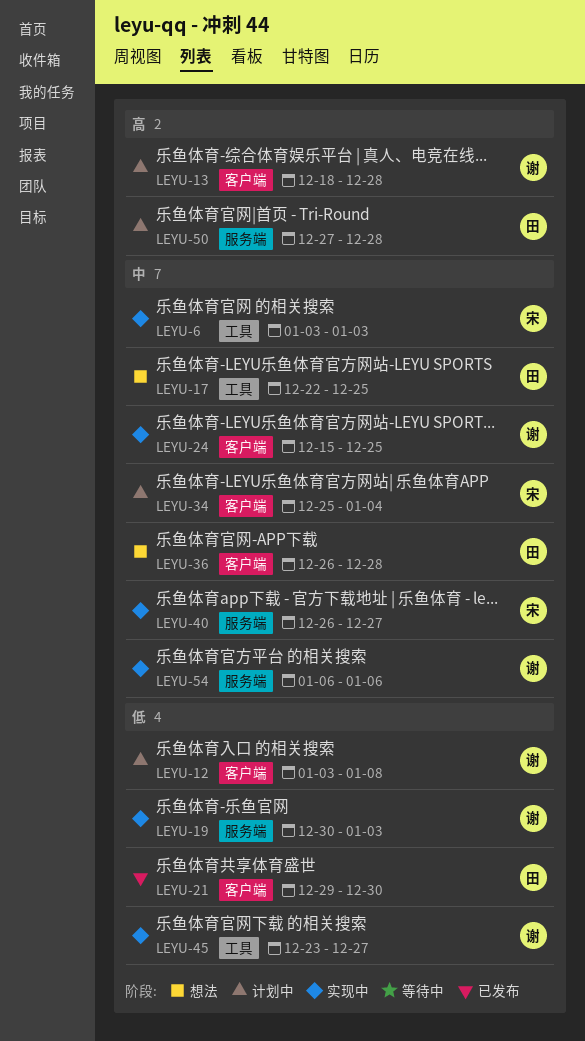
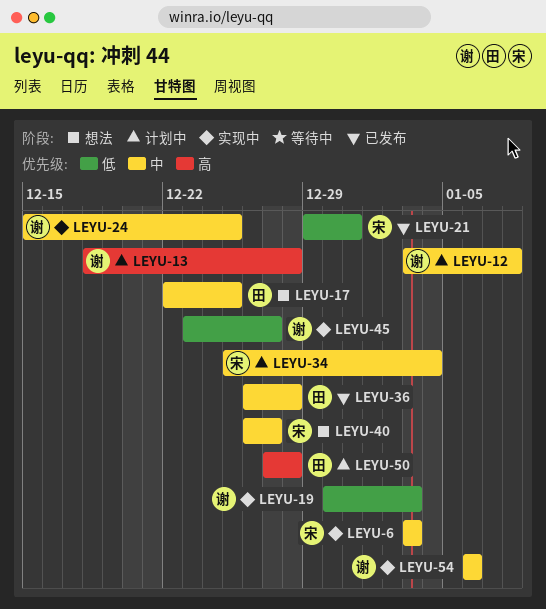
LEYU-12, priority: 低 -> 中
LEYU-21, owner: 田 -> 宋
LEYU-21, due: Dec 30 -> Dec 31
LEYU-36, status: 想法 -> 已发布
LEYU-40, status: 实现中 -> 想法

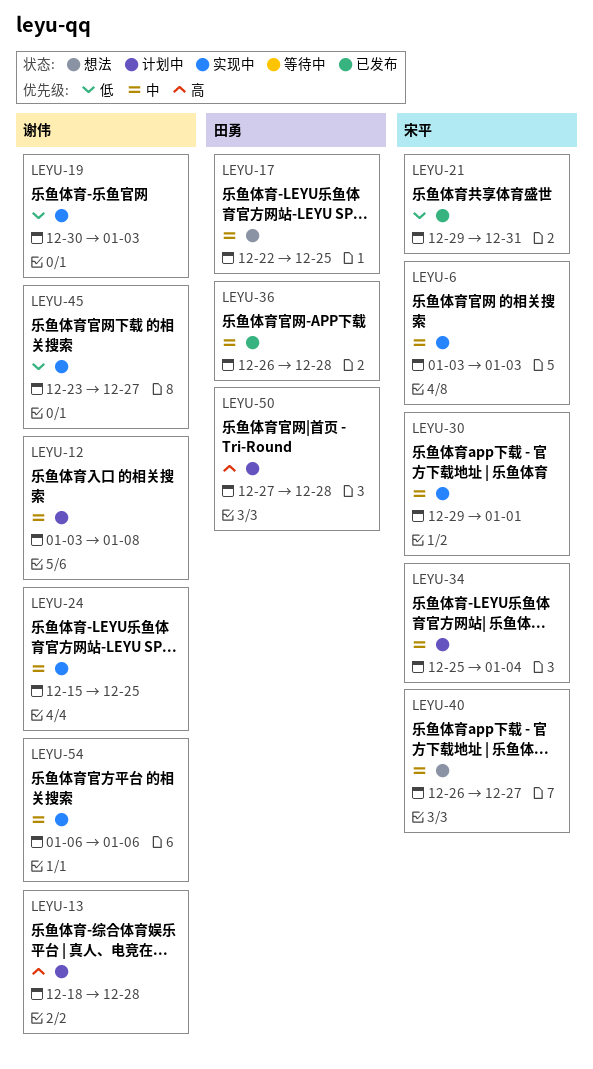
LEYU-30: none -> present

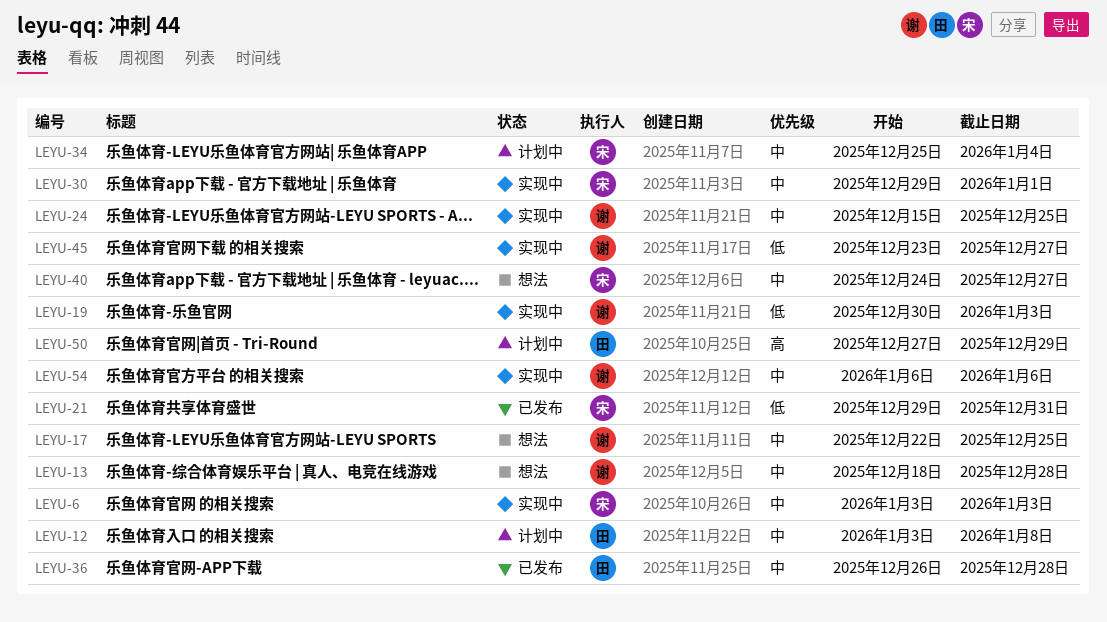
LEYU-12, owner: 谢伟 -> 田勇
LEYU-13, status: 计划中 -> 想法
LEYU-13, priority: 高 -> 中
LEYU-17, owner: 田勇 -> 谢伟
LEYU-40, start: Dec 26 -> Dec 24
LEYU-50, due: Dec 28 -> Dec 29

